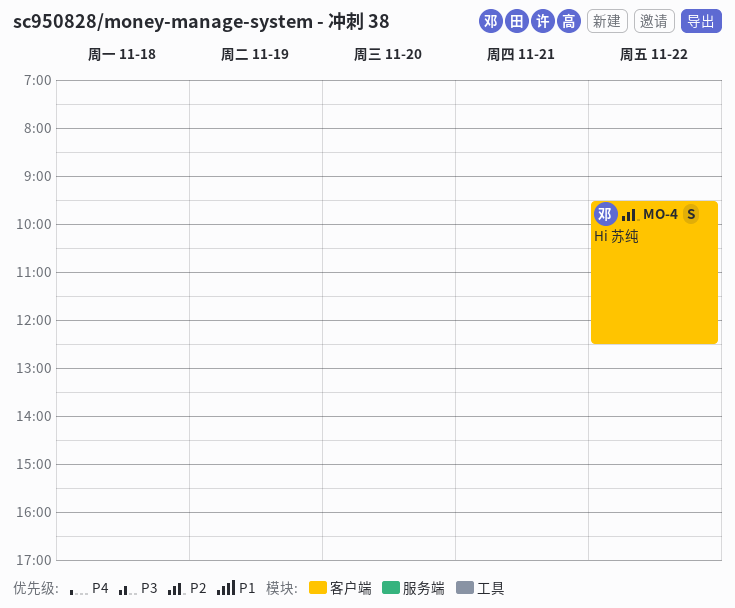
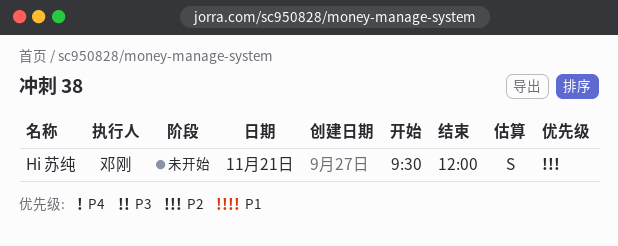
Hi 苏纯, day: Nov 22 -> Nov 21
Hi 苏纯, ends: 12:30 -> 12:00

